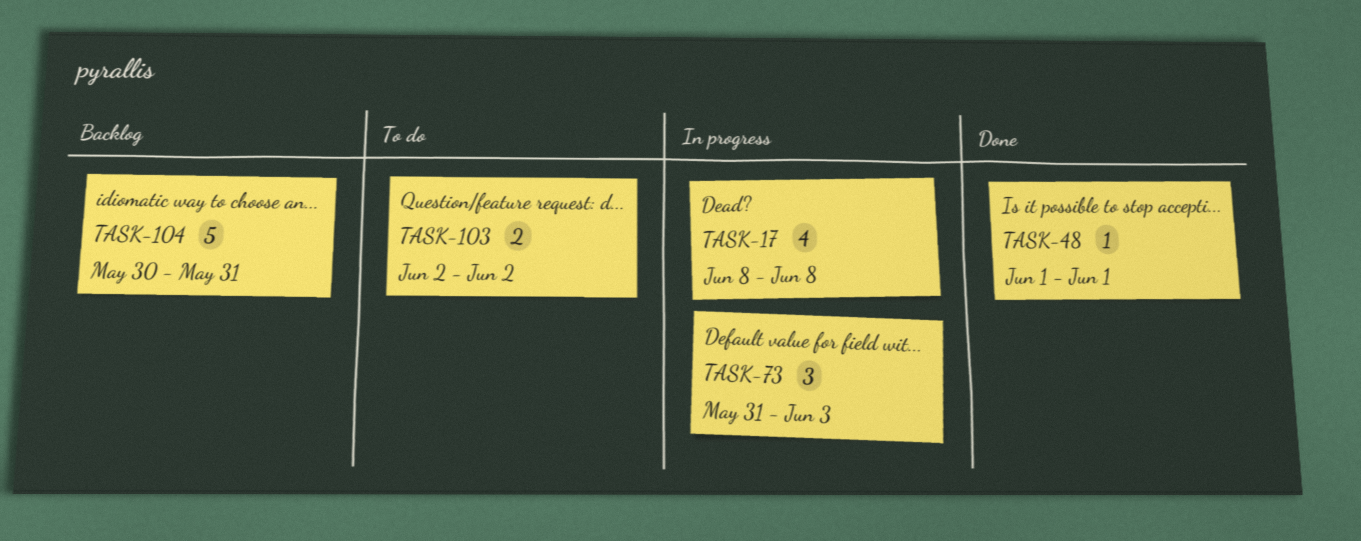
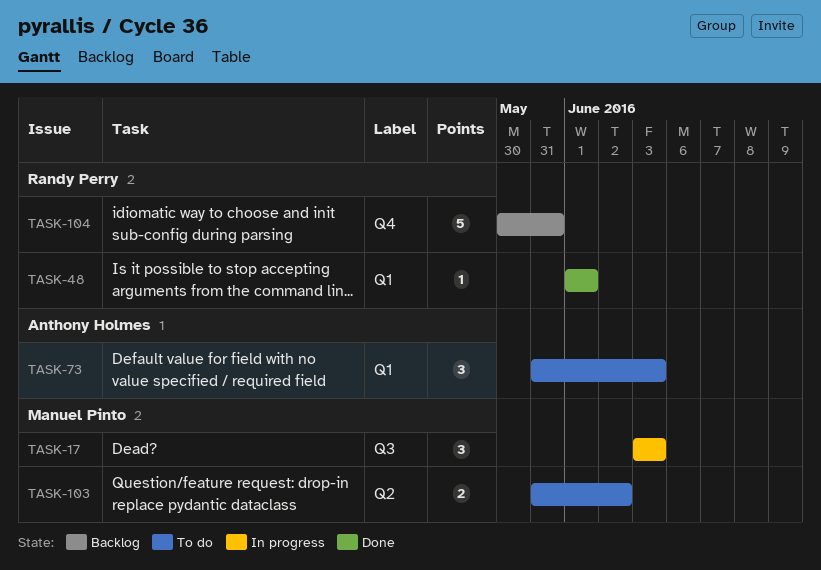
TASK-17, estimate: 4 -> 3
TASK-17, start: Jun 8 -> Jun 3
TASK-17, due: Jun 8 -> Jun 3
TASK-73, status: In progress -> To do
TASK-103, start: Jun 2 -> May 31

